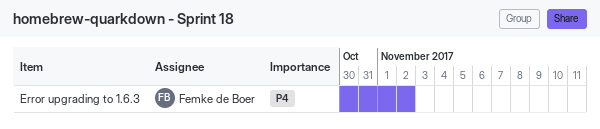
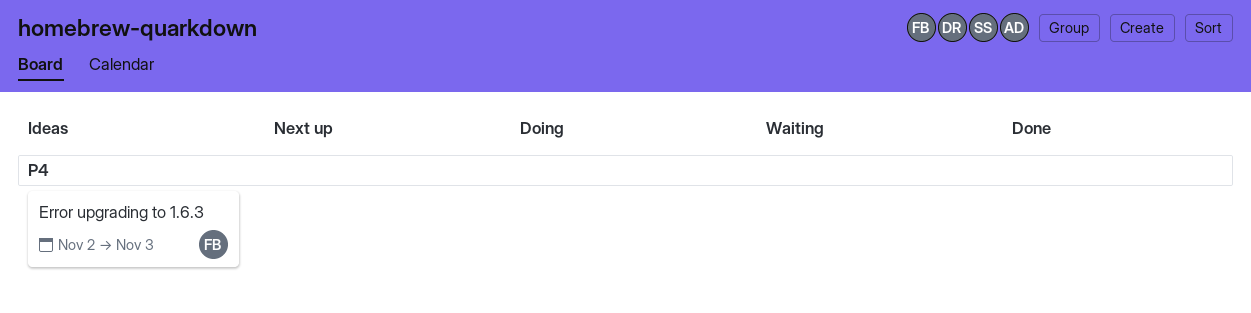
Error upgrading to 1.6.3, start: Oct 30 -> Nov 2
Error upgrading to 1.6.3, due: Nov 2 -> Nov 3

